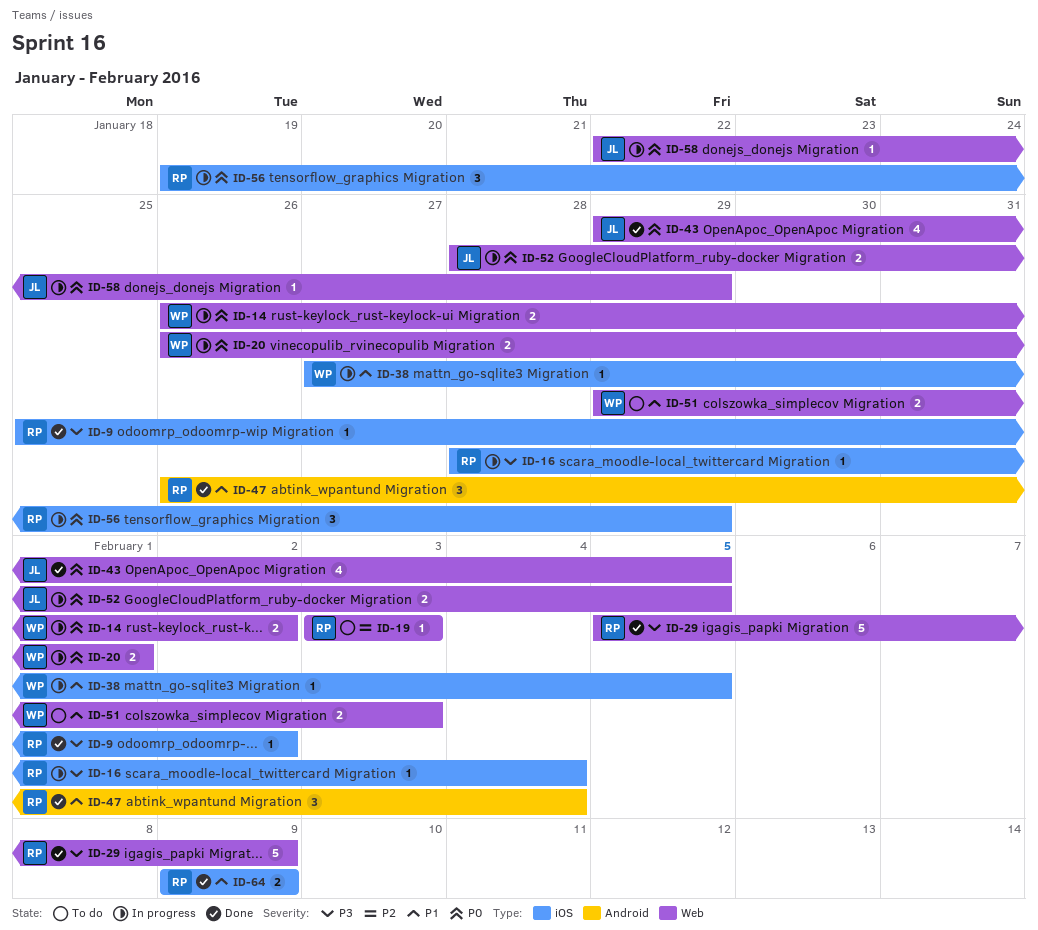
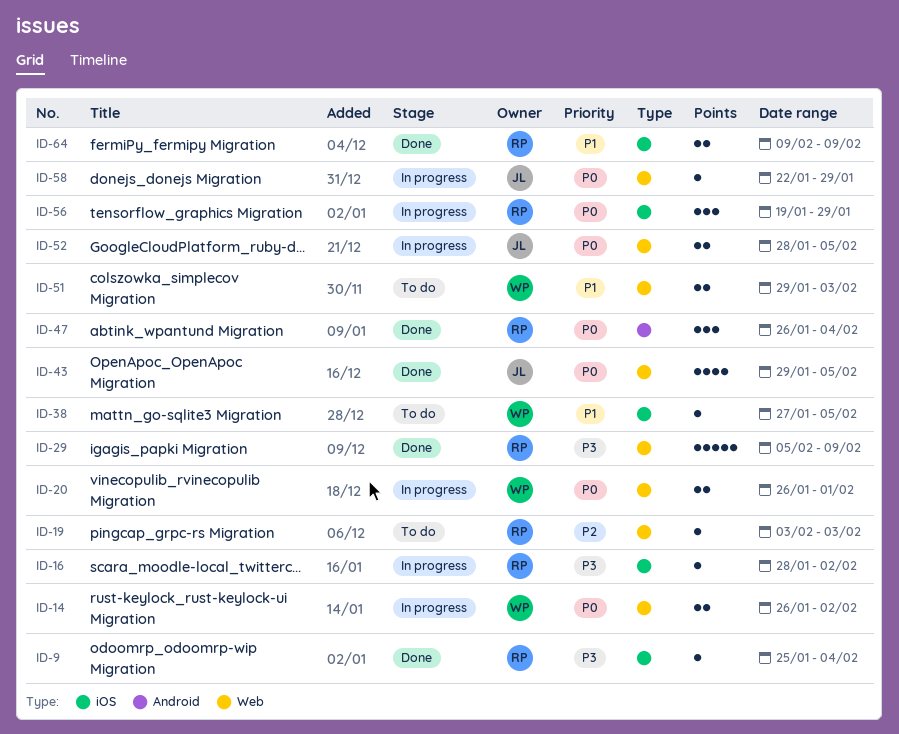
ID-9, due: Feb 2 -> Feb 4
ID-16, due: Feb 4 -> Feb 2
ID-38, status: In progress -> To do
ID-47, priority: P1 -> P0

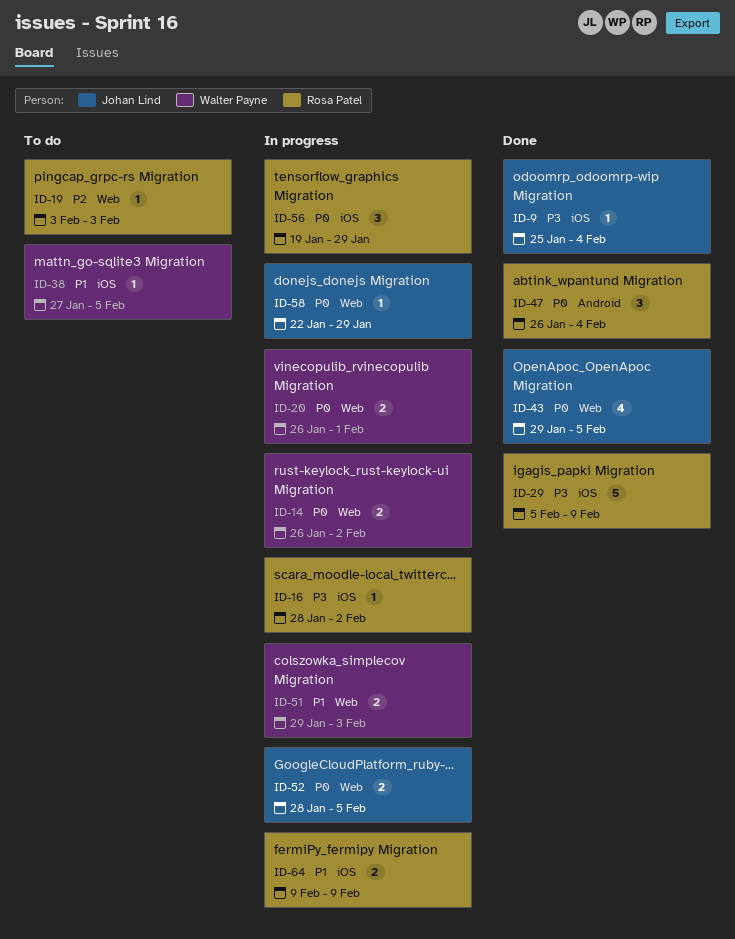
ID-9, owner: Rosa Patel -> Johan Lind
ID-29, label: Web -> iOS
ID-51, status: To do -> In progress
ID-64, status: Done -> In progress

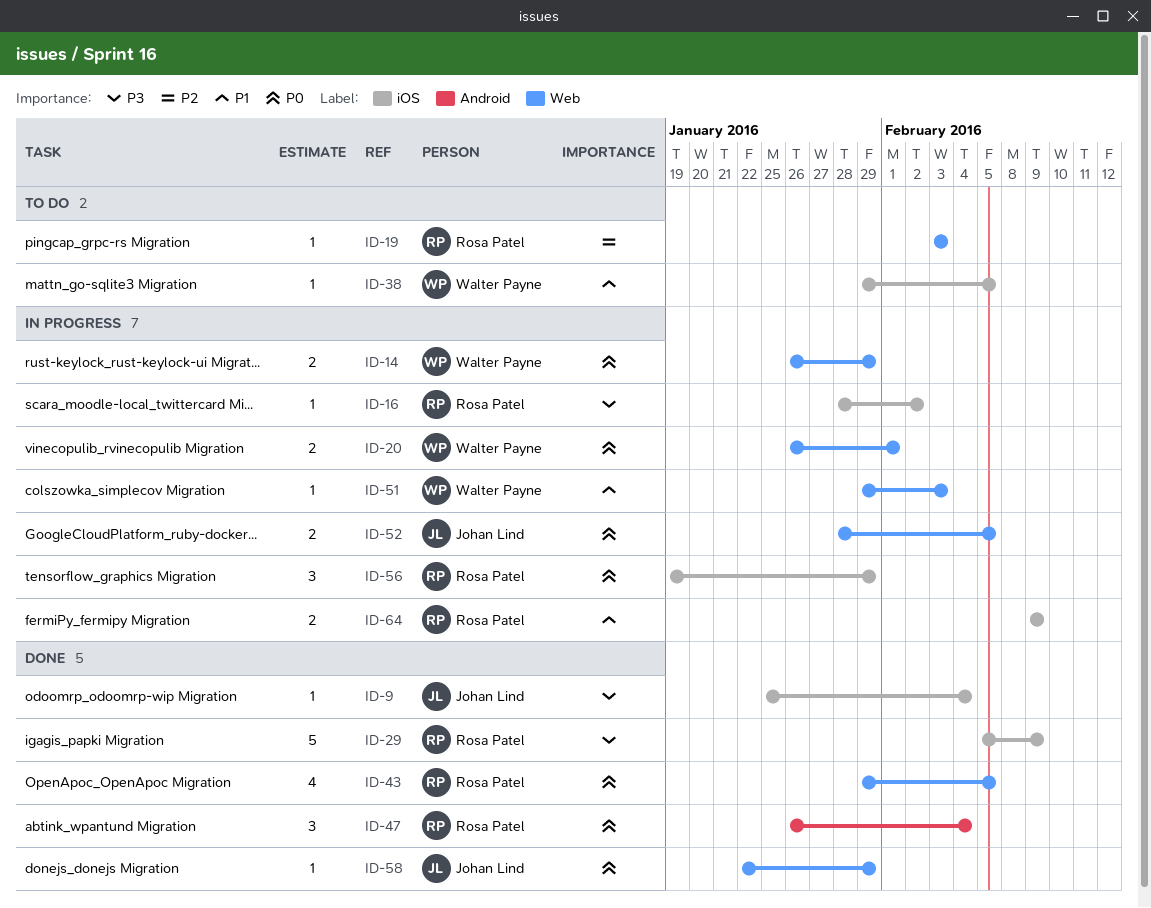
ID-14, due: Feb 2 -> Jan 29
ID-38, start: Jan 27 -> Jan 29
ID-43, owner: Johan Lind -> Rosa Patel
ID-51, estimate: 2 -> 1
ID-58, status: In progress -> Done

